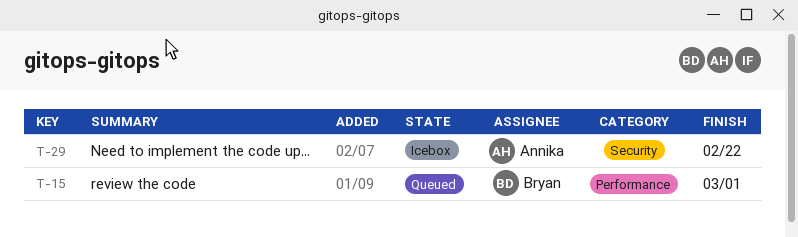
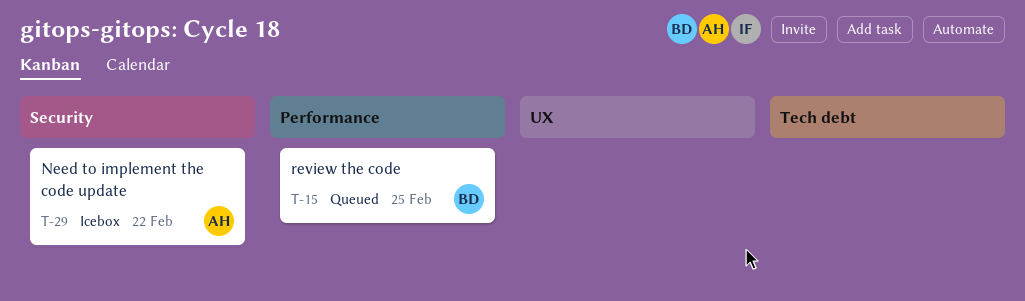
T-15, due: Mar 1 -> Feb 25

